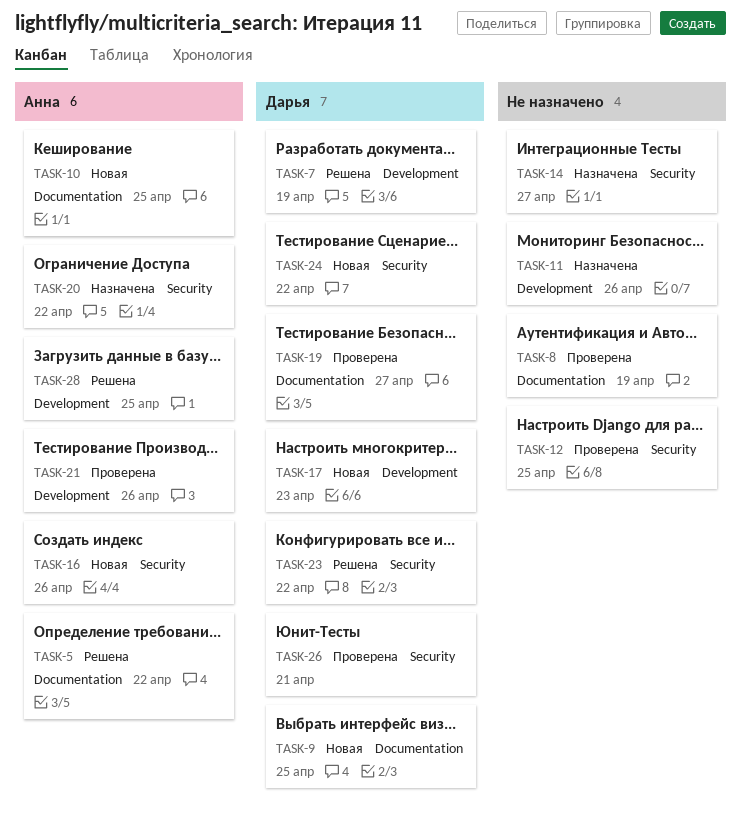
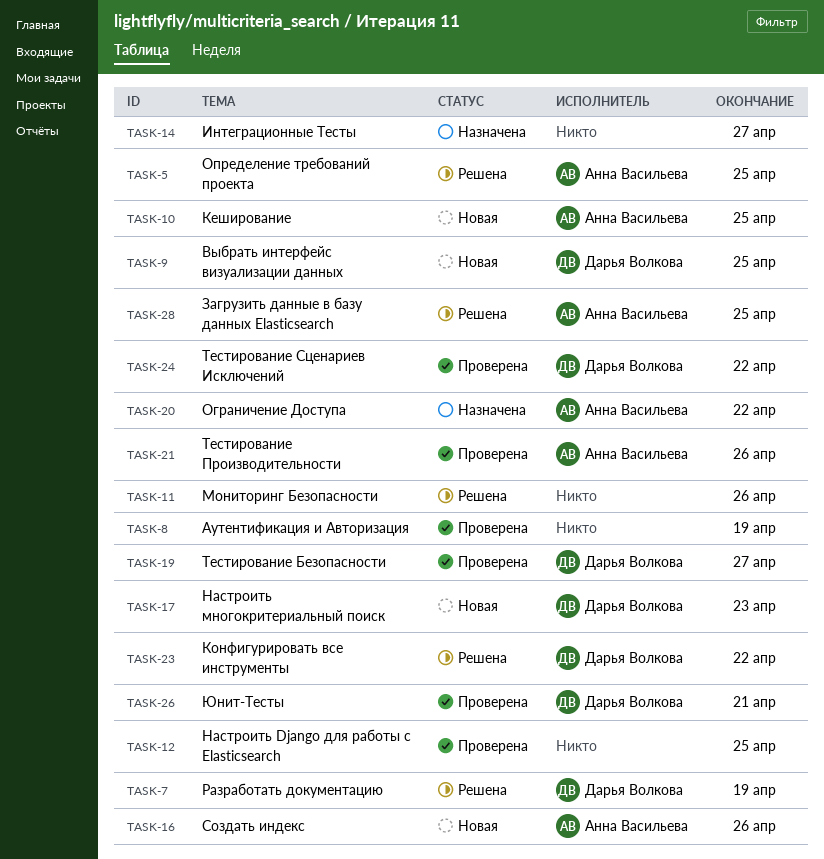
TASK-5, due: Apr 22 -> Apr 25
TASK-11, status: Назначена -> Решена
TASK-24, status: Новая -> Проверена

